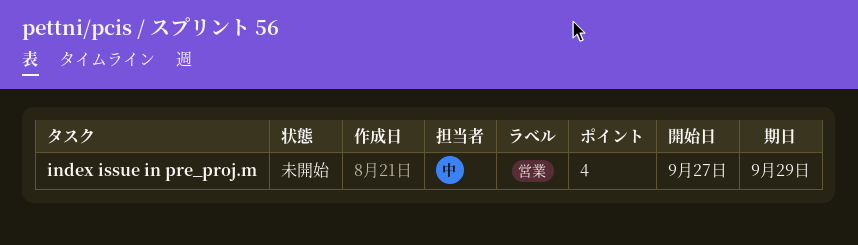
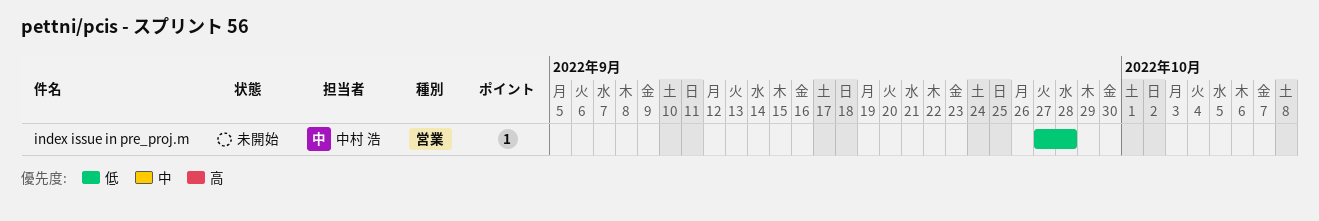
index issue in pre_proj.m, estimate: 4 -> 1
index issue in pre_proj.m, due: Sep 29 -> Sep 28

